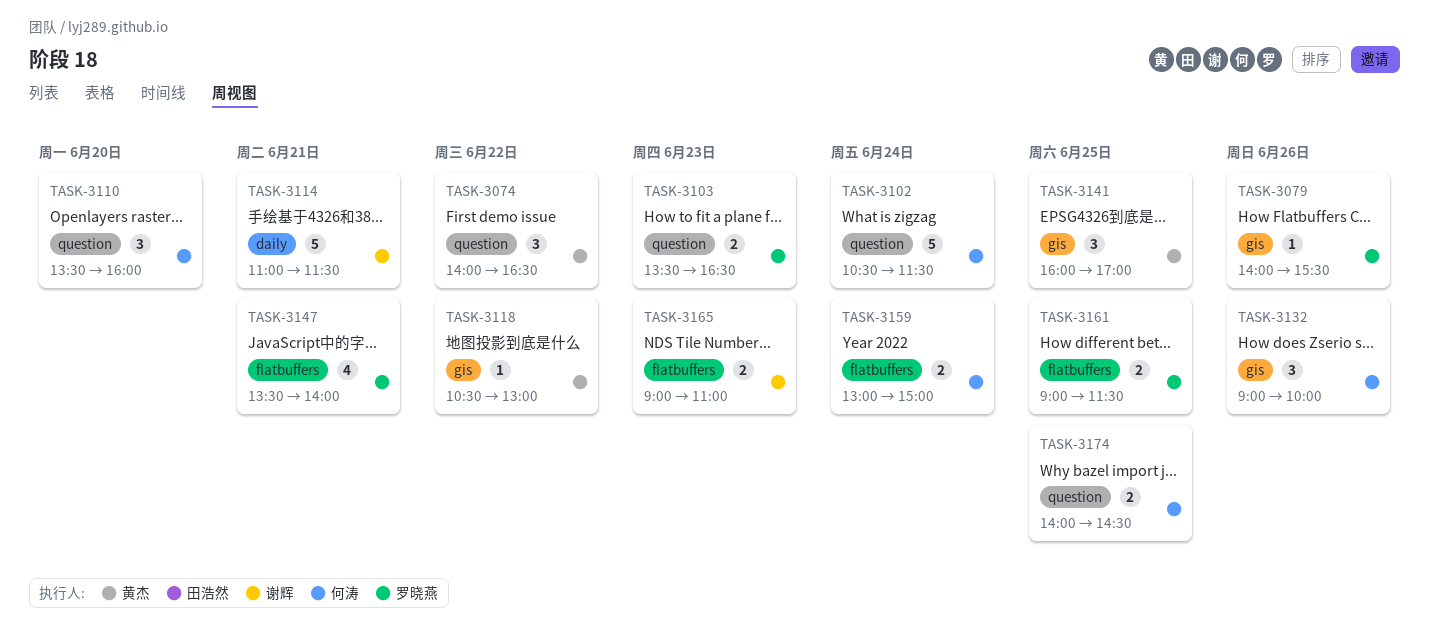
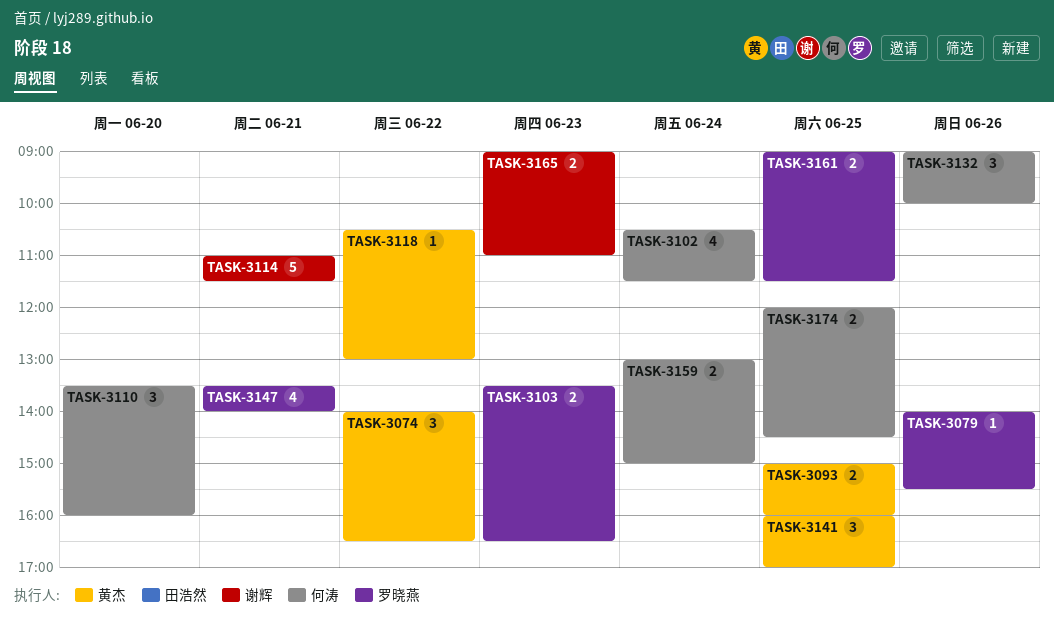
TASK-3093: none -> present
TASK-3102, estimate: 5 -> 4
TASK-3174, begins: 14:00 -> 12:00

